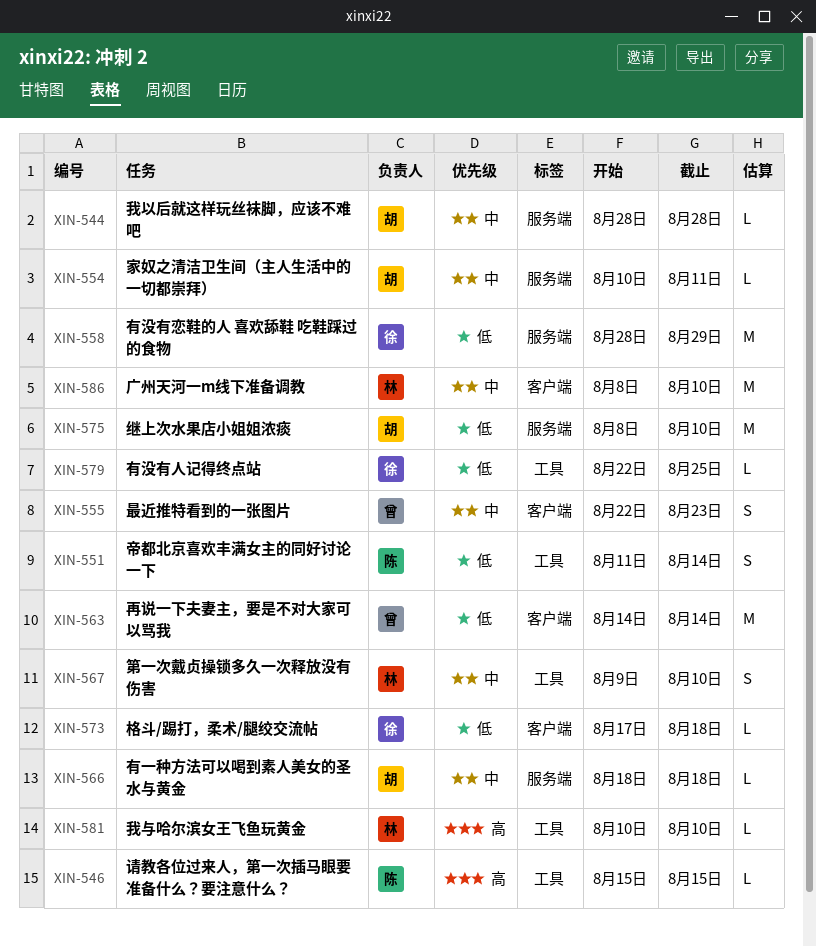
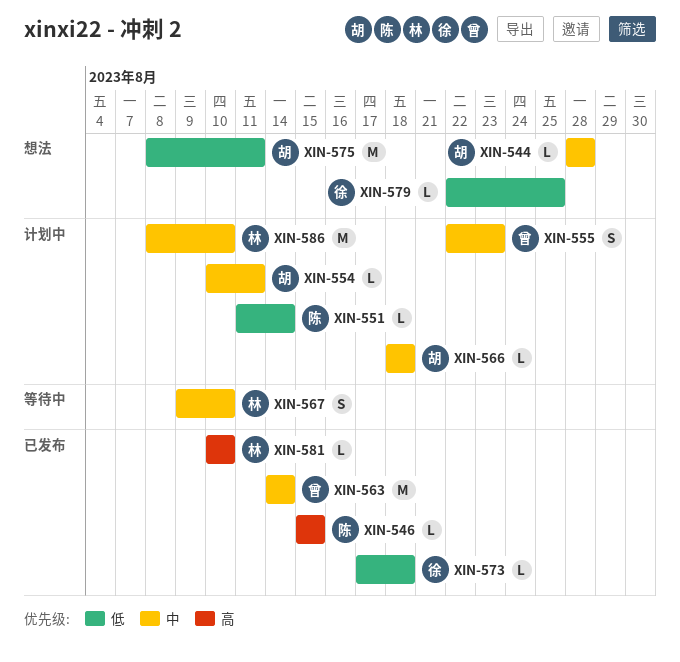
XIN-551, estimate: S -> L
XIN-558: present -> none
XIN-563, priority: 低 -> 中
XIN-575, due: Aug 10 -> Aug 11

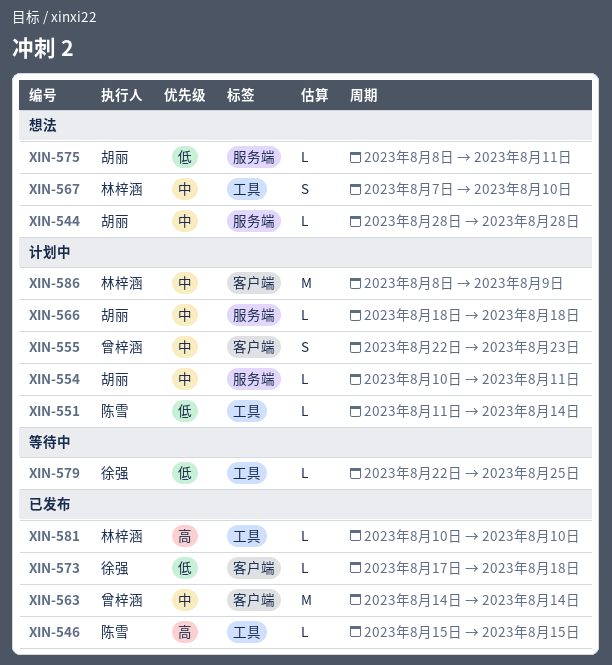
XIN-567, status: 等待中 -> 想法
XIN-567, start: Aug 9 -> Aug 7
XIN-575, estimate: M -> L
XIN-579, status: 想法 -> 等待中
XIN-586, due: Aug 10 -> Aug 9

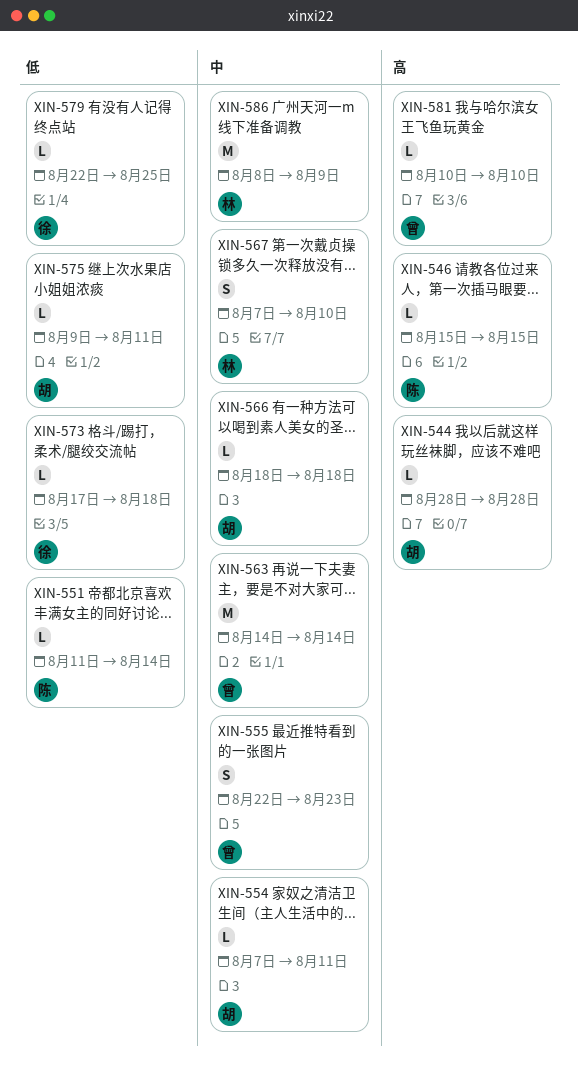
XIN-544, priority: 中 -> 高
XIN-554, start: Aug 10 -> Aug 7
XIN-575, start: Aug 8 -> Aug 9
XIN-581, owner: 林梓涵 -> 曾梓涵

